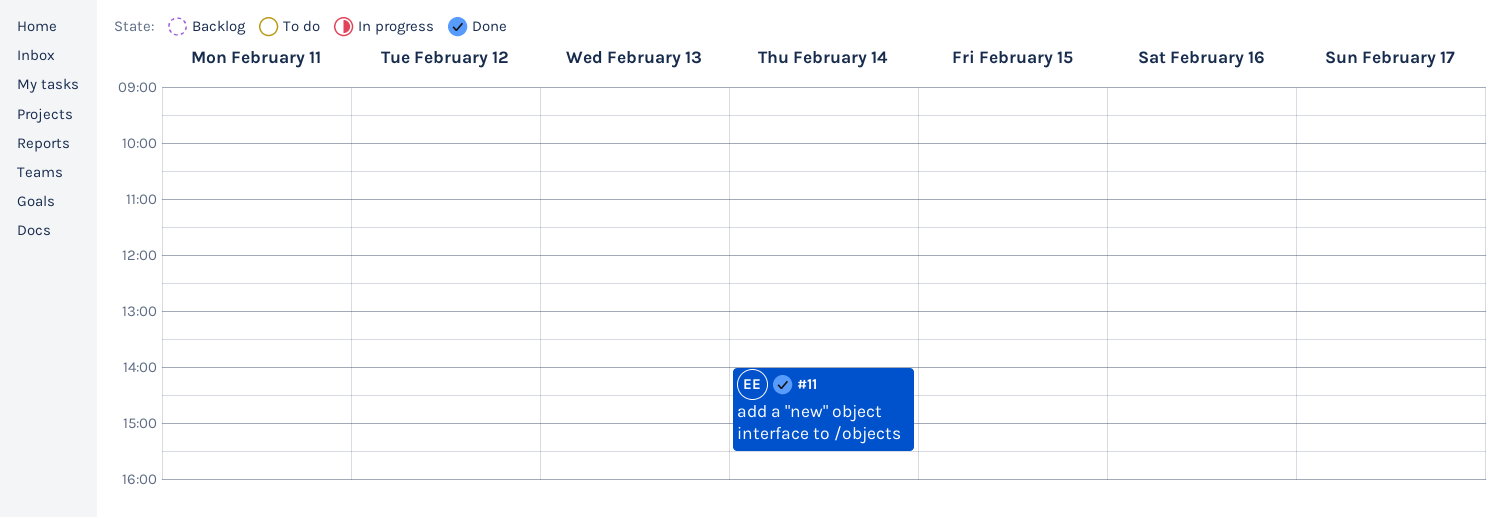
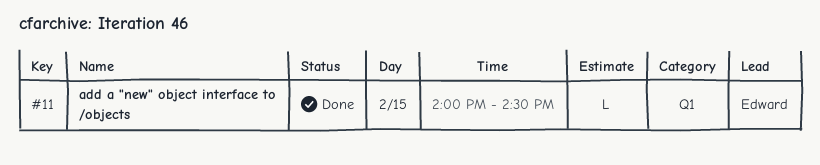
#11, day: Feb 14 -> Feb 15
#11, ends: 15:30 -> 14:30

